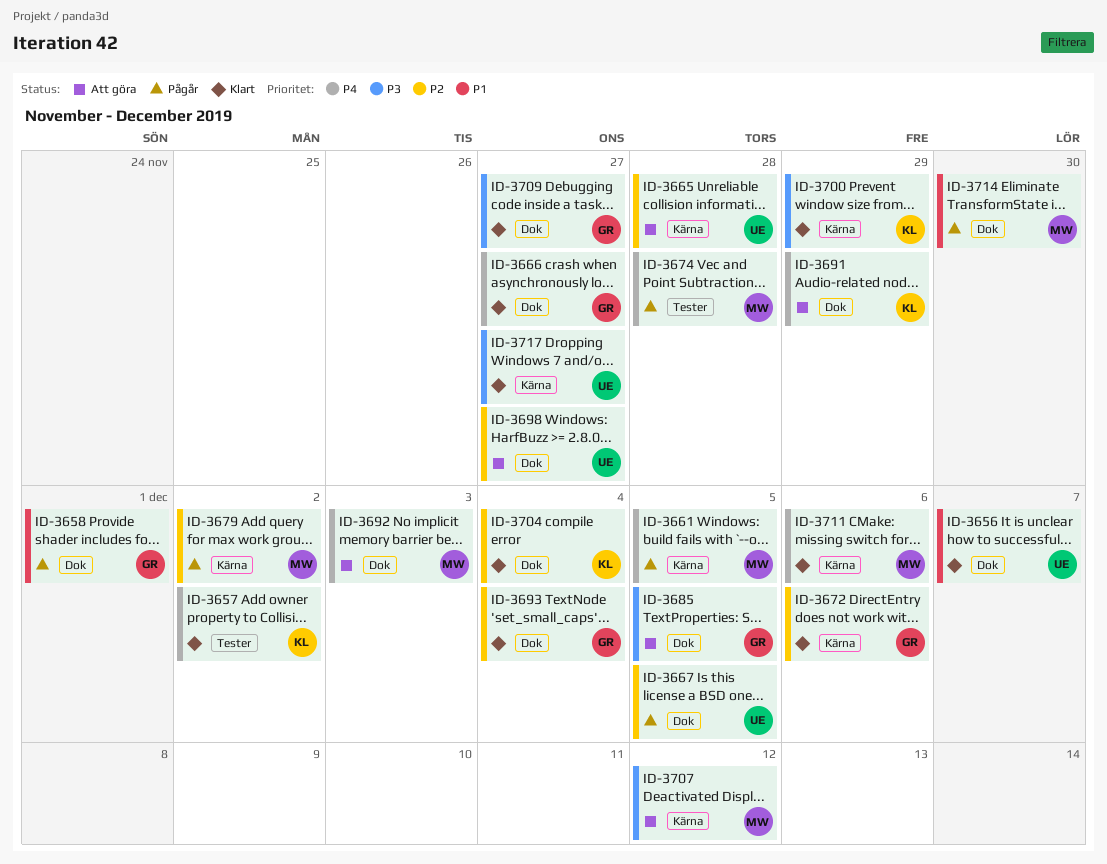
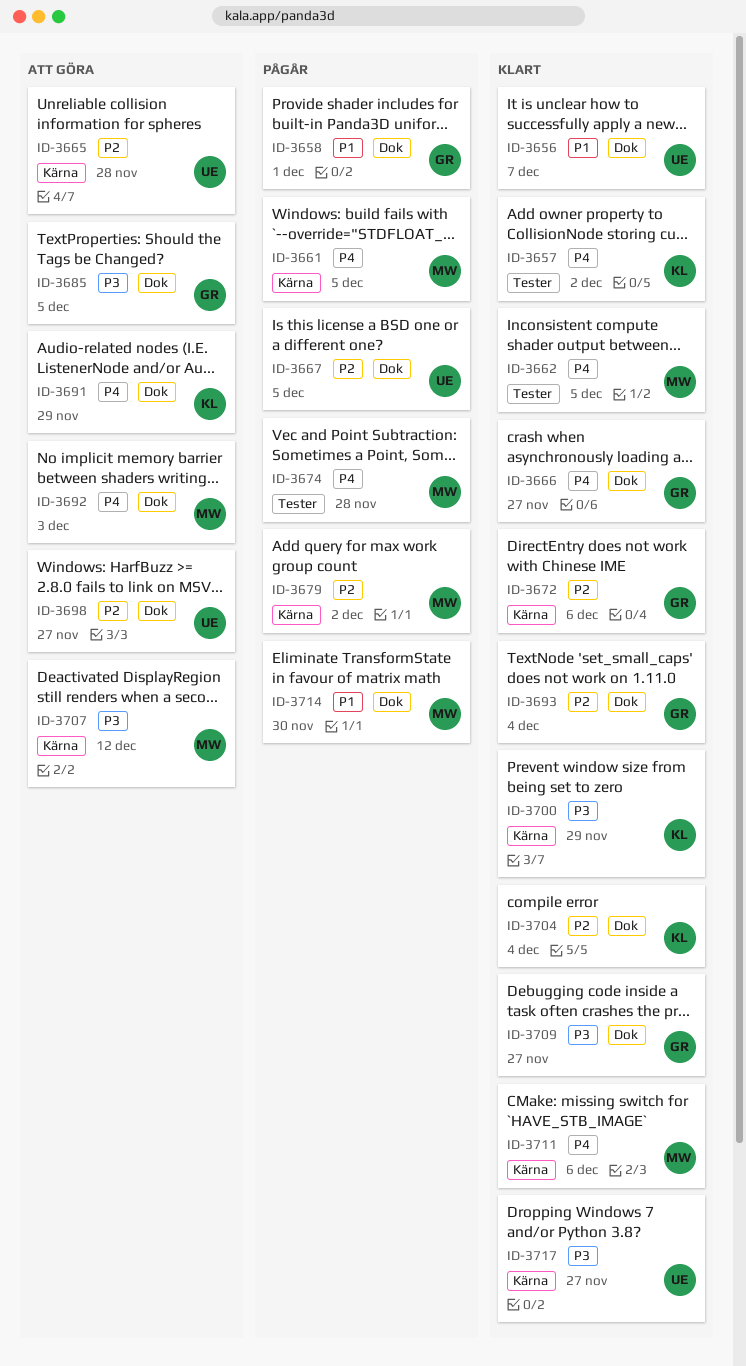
ID-3662: none -> present

